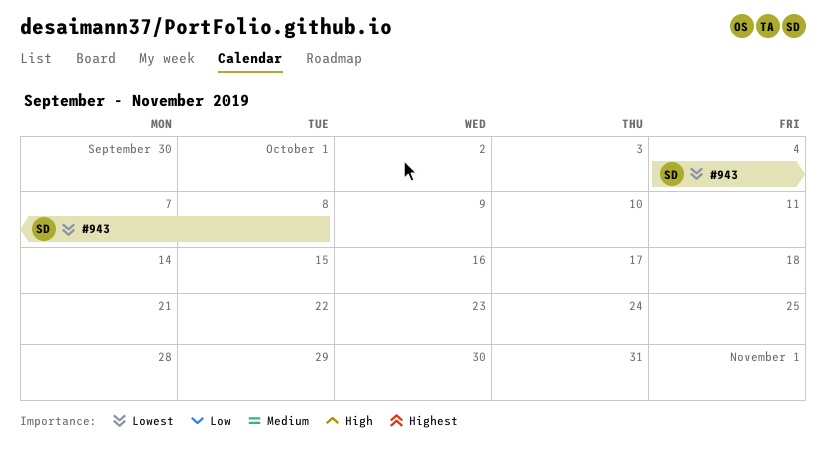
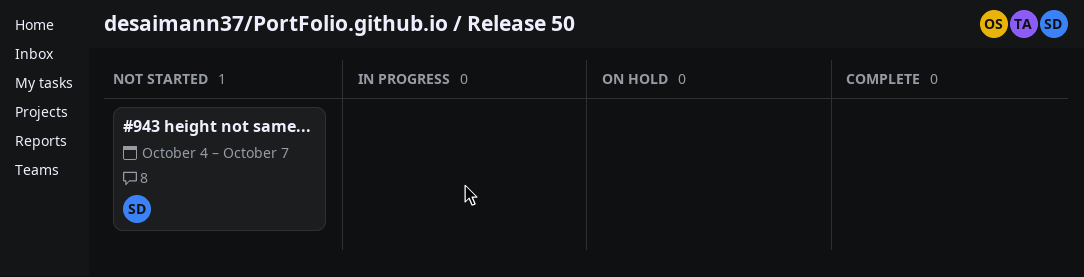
#943, due: Oct 8 -> Oct 7

